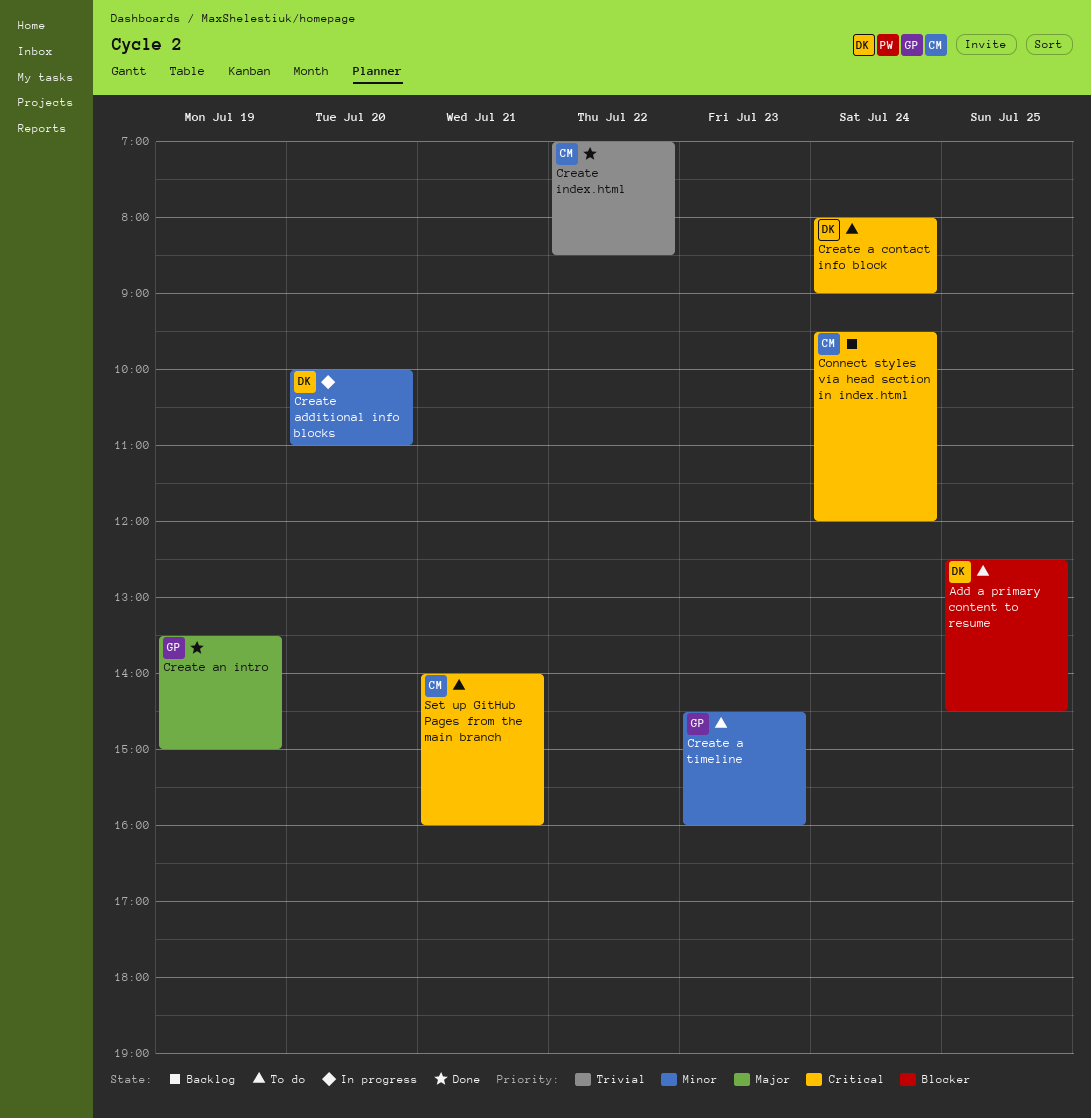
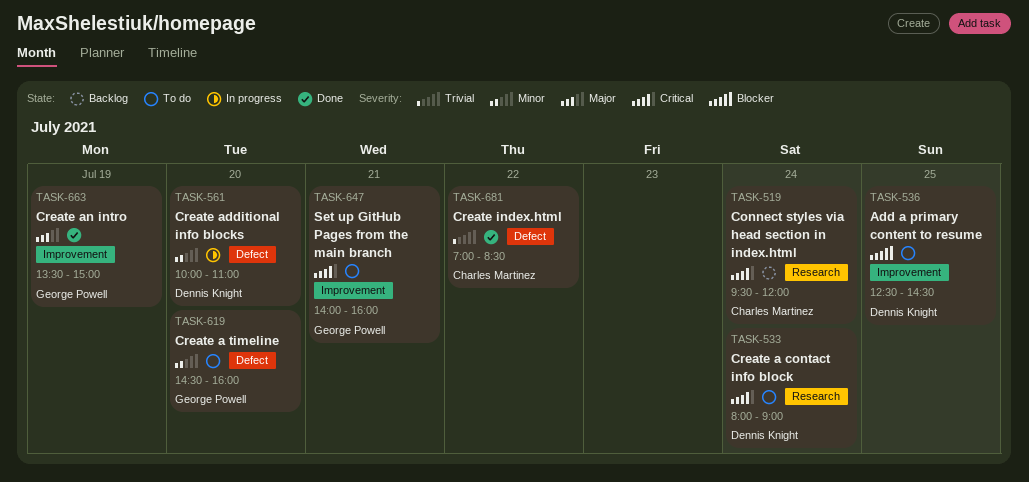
Create a timeline, day: Jul 23 -> Jul 20
Set up GitHub Pages from the main branch, owner: Charles Martinez -> George Powell

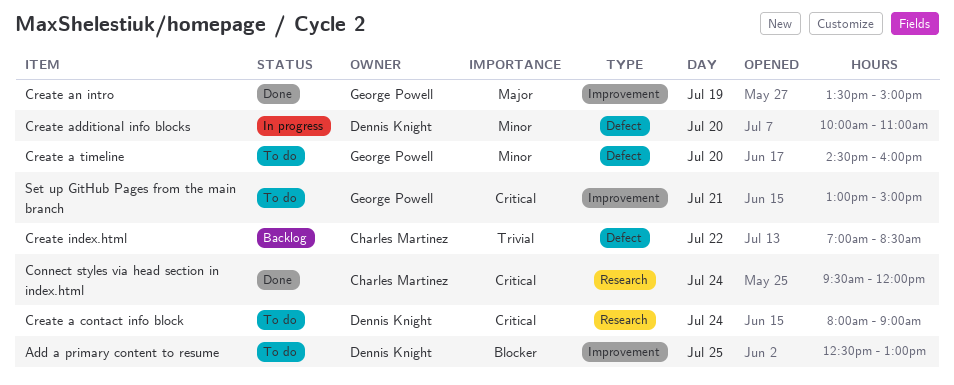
Add a primary content to resume, ends: 14:30 -> 13:00
Connect styles via head section in index.html, status: Backlog -> Done
Create index.html, status: Done -> Backlog
Set up GitHub Pages from the main branch, begins: 14:00 -> 13:00
Set up GitHub Pages from the main branch, ends: 16:00 -> 15:00

